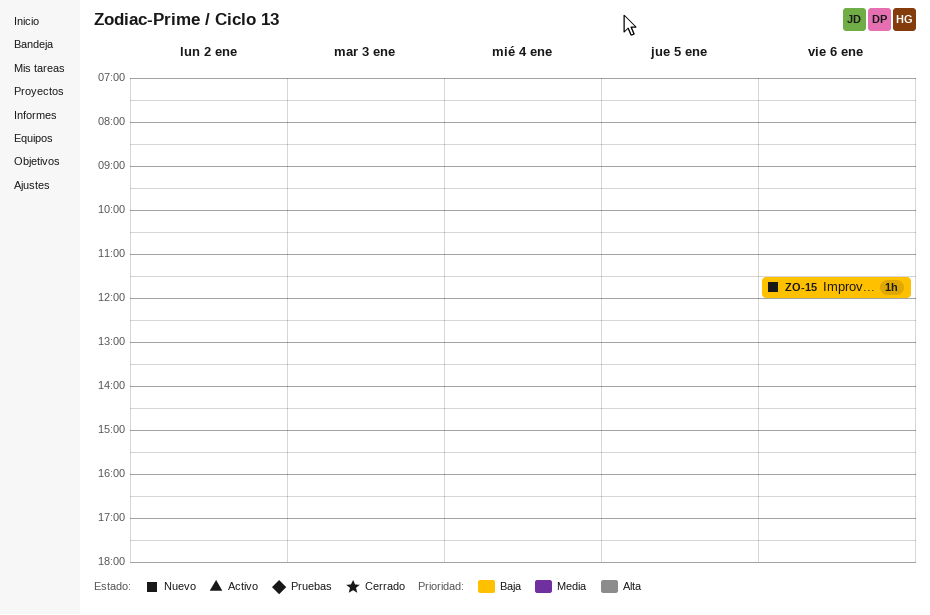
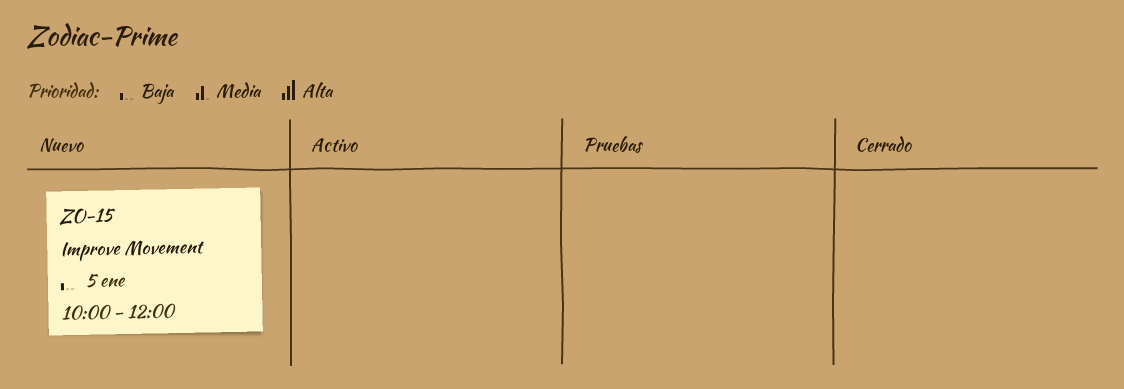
ZO-15, day: Jan 6 -> Jan 5
ZO-15, begins: 11:30 -> 10:00

